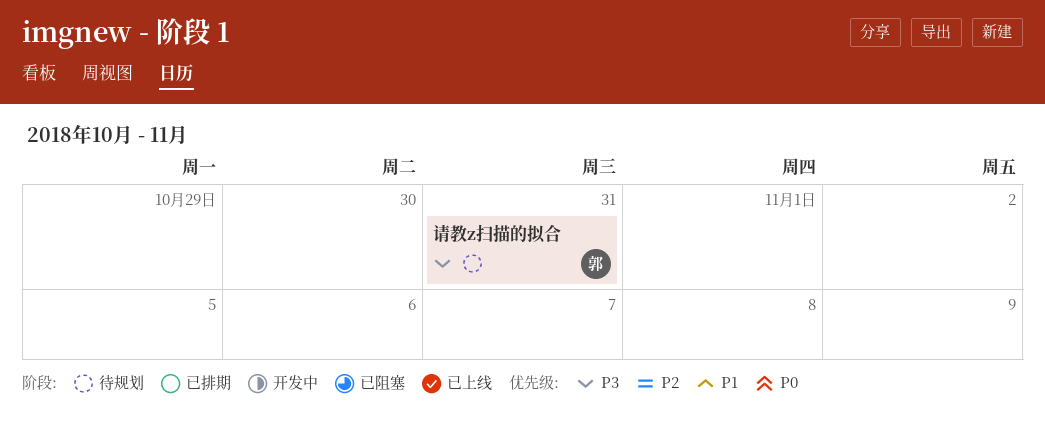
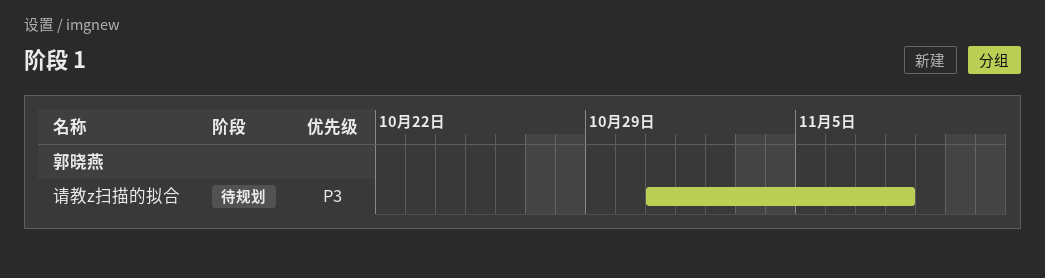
请教z扫描的拟合, due: Oct 31 -> Nov 8

